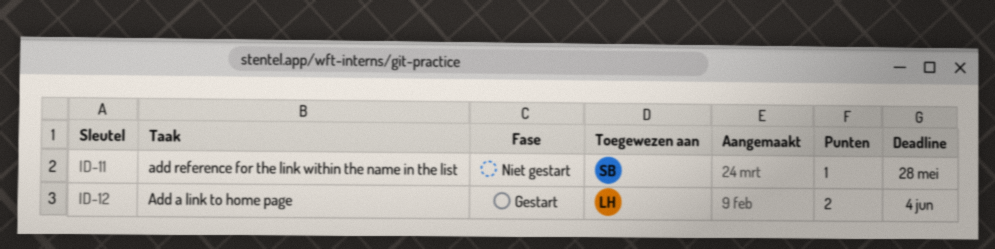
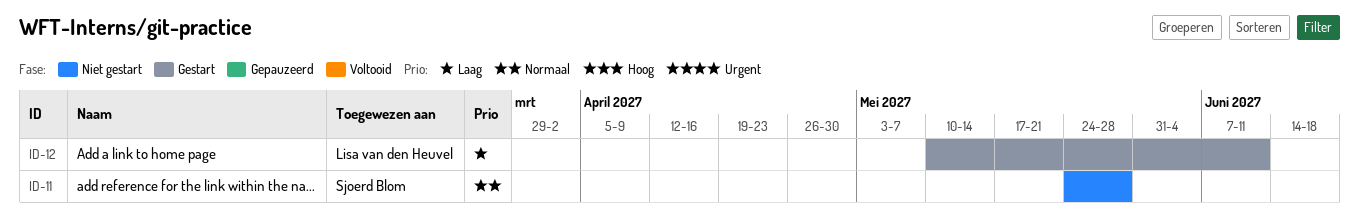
ID-12, due: Jun 4 -> Jun 11

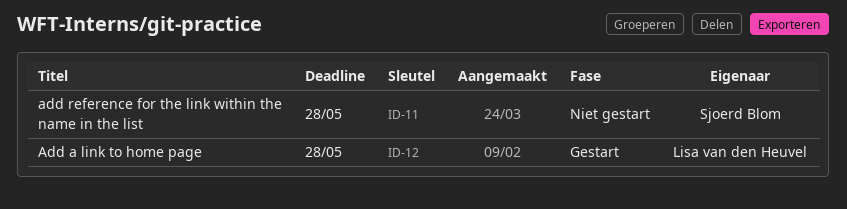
ID-12, due: Jun 11 -> May 28

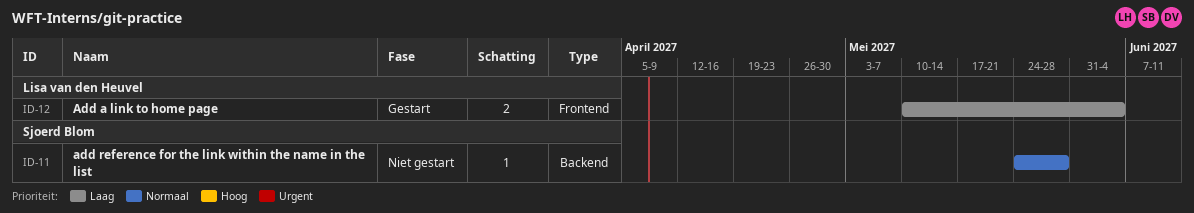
ID-12, due: May 28 -> Jun 4

